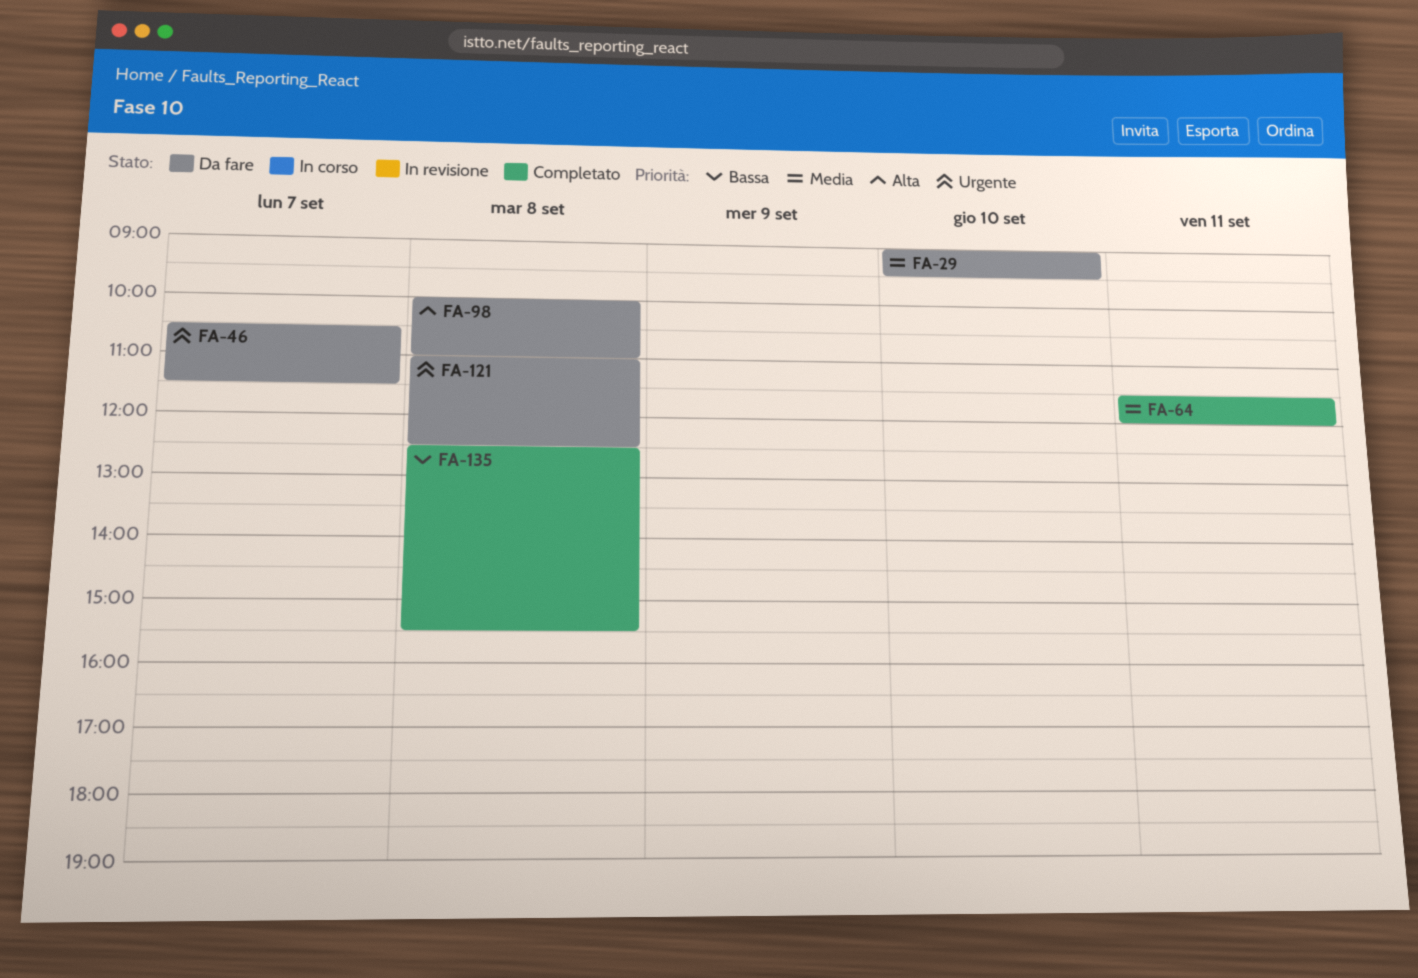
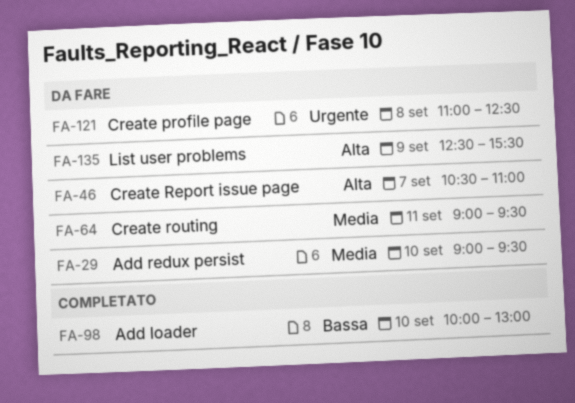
FA-46, priority: Urgente -> Alta
FA-46, ends: 11:30 -> 11:00
FA-64, status: Completato -> Da fare
FA-64, begins: 11:30 -> 09:00
FA-64, ends: 12:00 -> 09:30
FA-98, status: Da fare -> Completato
FA-98, priority: Alta -> Bassa
FA-98, day: Sep 8 -> Sep 10
FA-98, ends: 11:00 -> 13:00
FA-135, status: Completato -> Da fare
FA-135, priority: Bassa -> Alta
FA-135, day: Sep 8 -> Sep 9

